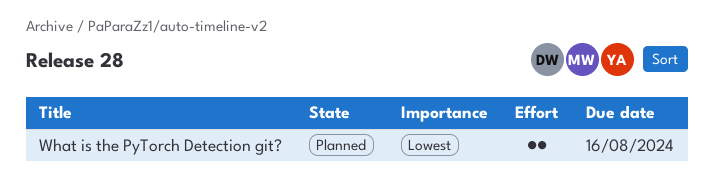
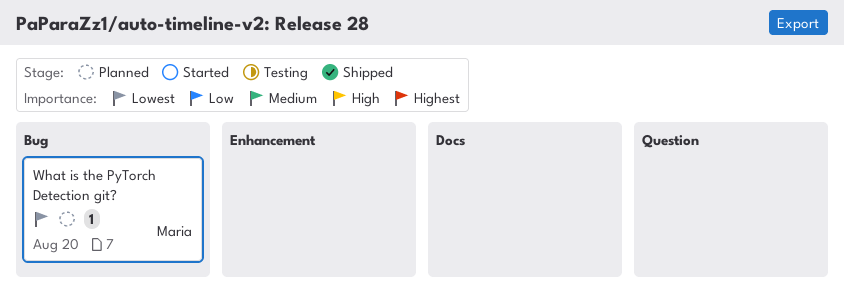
What is the PyTorch Detection git?, estimate: 2 -> 1
What is the PyTorch Detection git?, due: Aug 16 -> Aug 20

